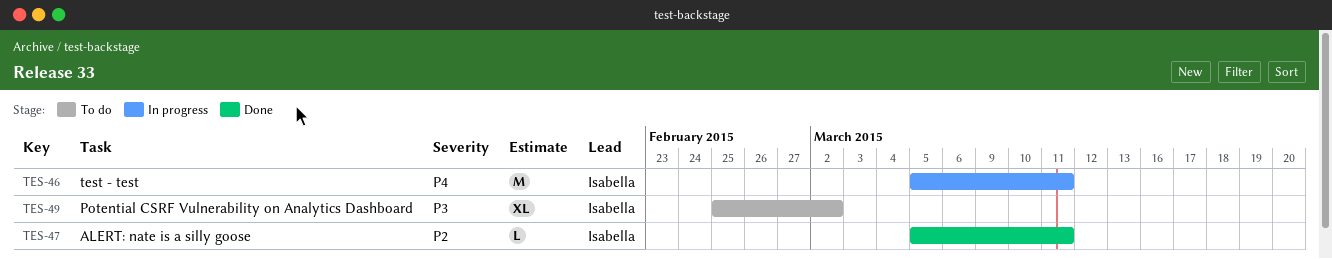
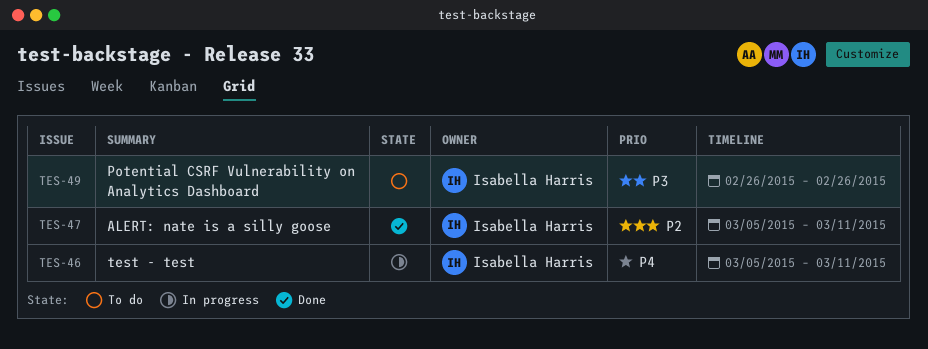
TES-49, start: Feb 25 -> Feb 26
TES-49, due: Mar 2 -> Feb 26

